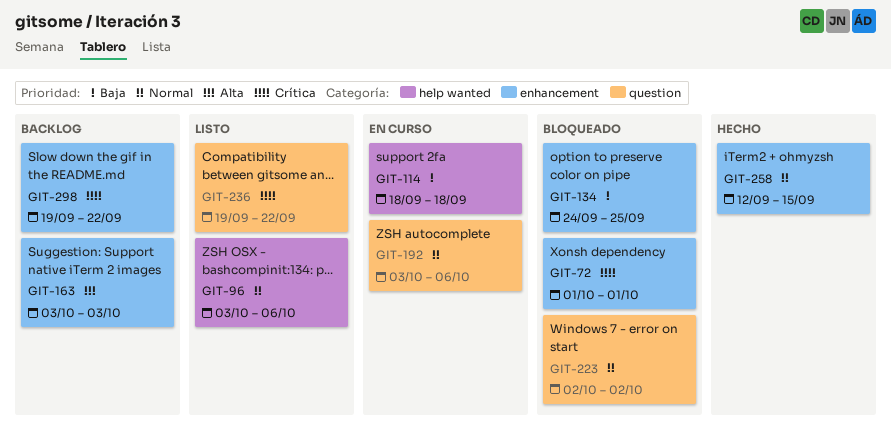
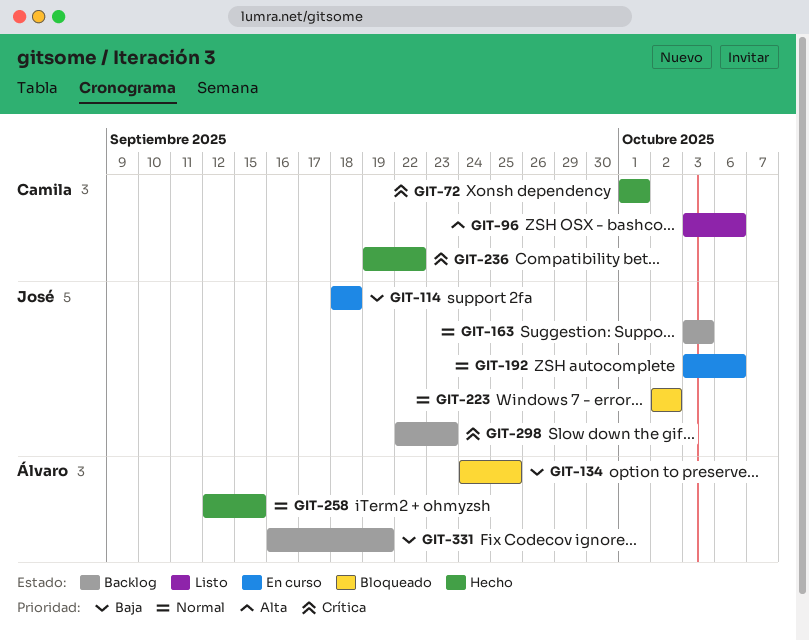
GIT-72, status: Bloqueado -> Hecho
GIT-96, priority: Normal -> Alta
GIT-163, priority: Alta -> Normal
GIT-236, status: Listo -> Hecho
GIT-298, start: Sep 19 -> Sep 22
GIT-298, due: Sep 22 -> Sep 23
GIT-331: none -> present

